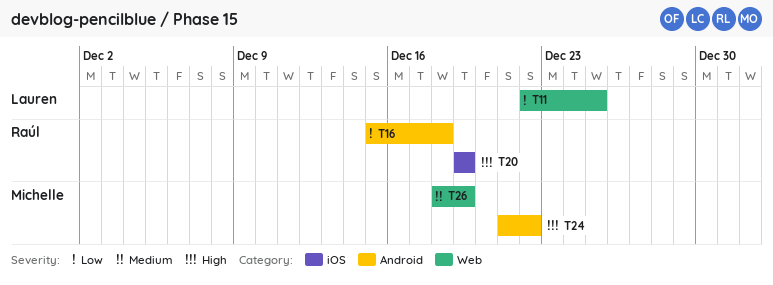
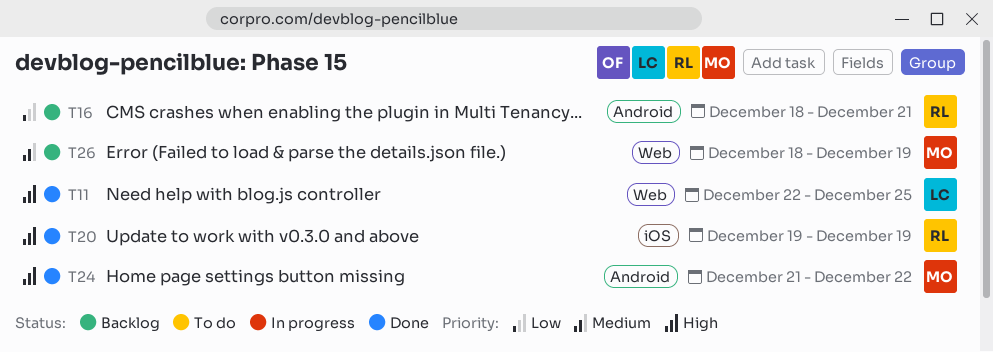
T11, priority: Low -> High
T16, start: Dec 15 -> Dec 18
T16, due: Dec 18 -> Dec 21

